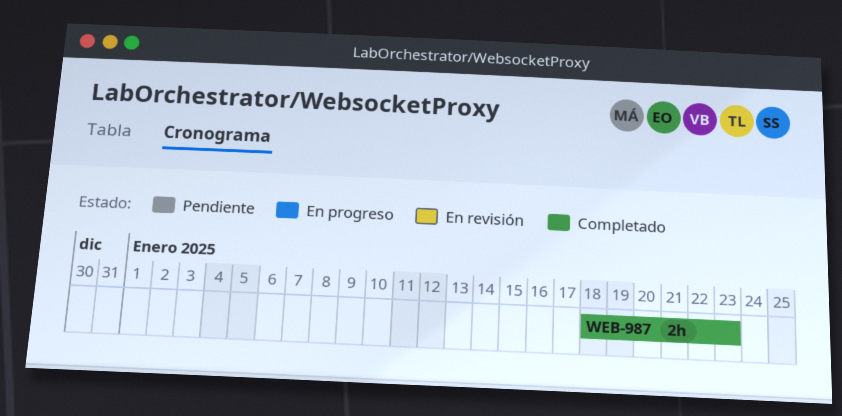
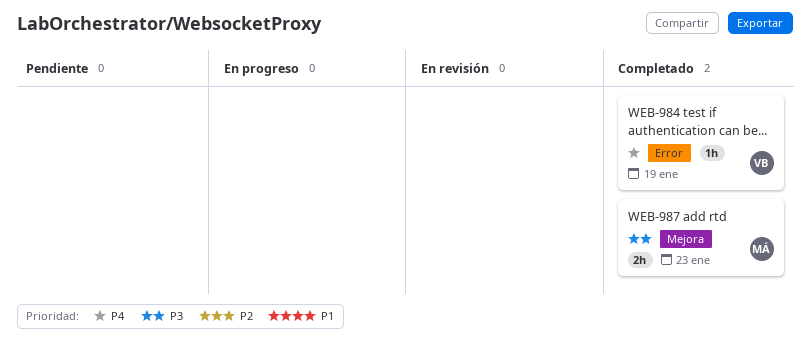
WEB-984: none -> present

